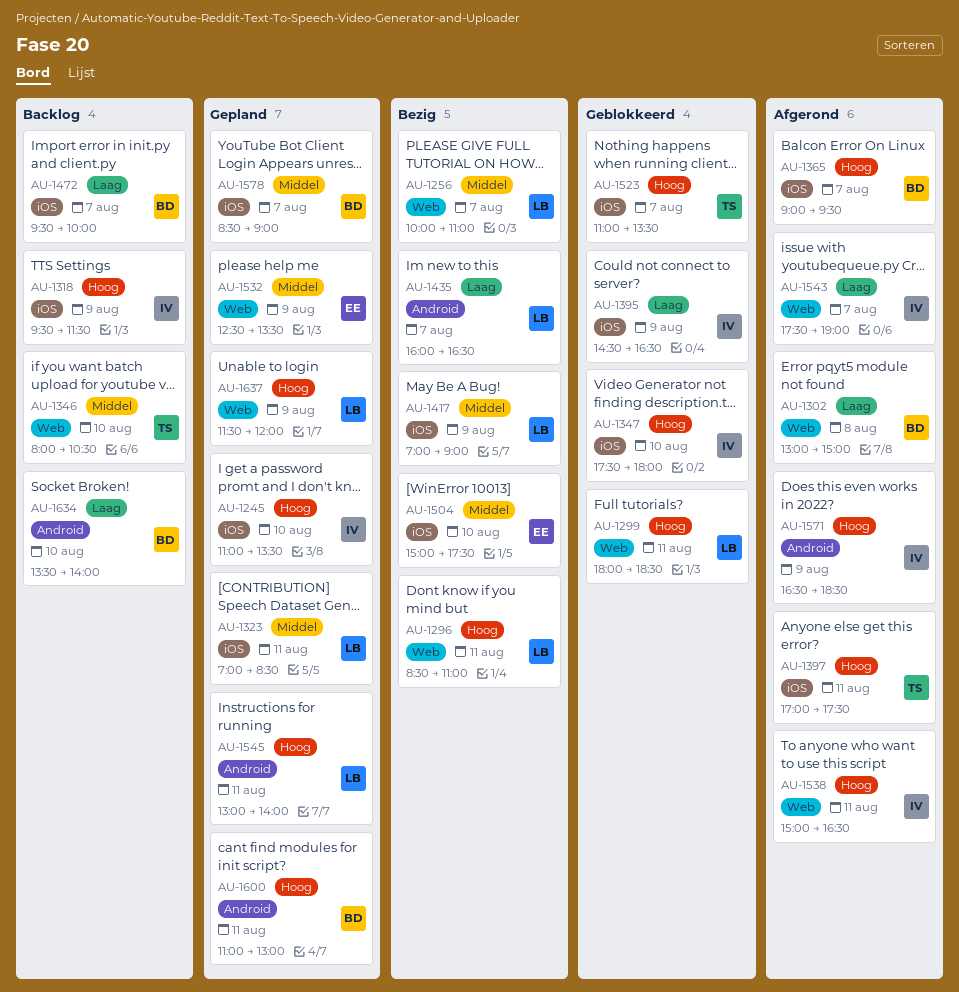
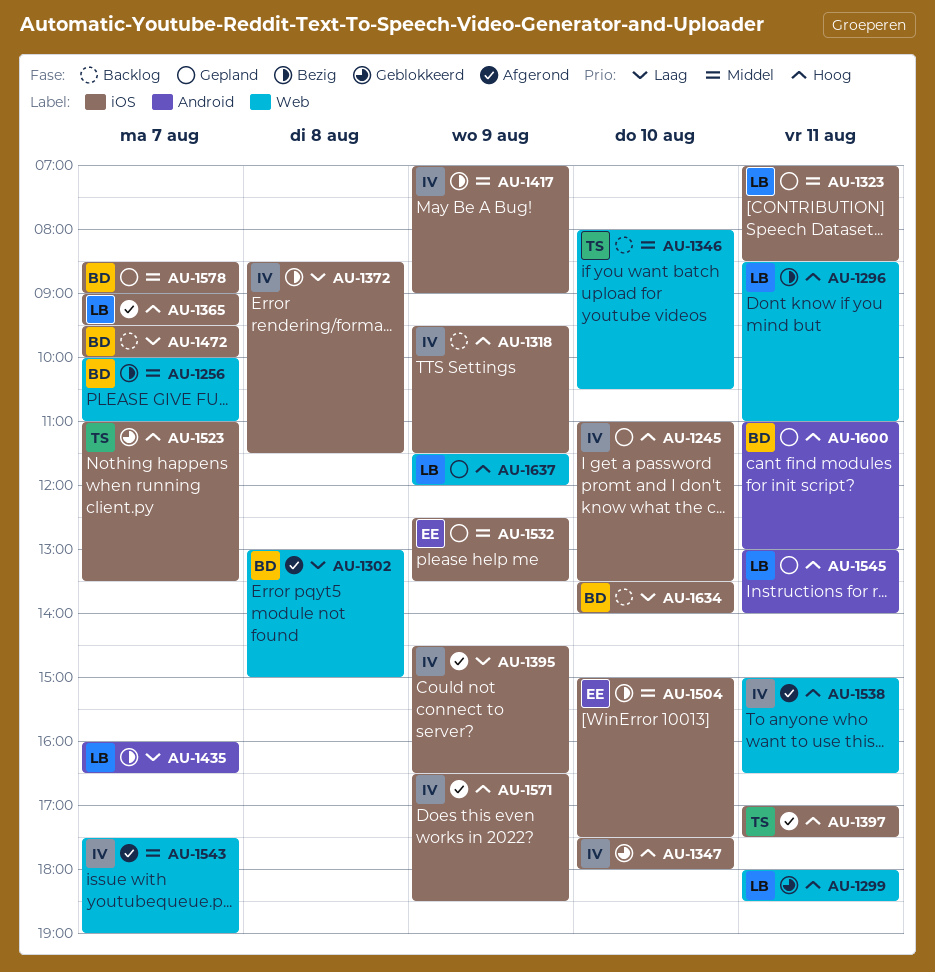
AU-1256, owner: LB -> BD
AU-1365, owner: BD -> LB
AU-1372: none -> present
AU-1395, status: Geblokkeerd -> Afgerond
AU-1417, owner: LB -> IV
AU-1532, label: Web -> iOS
AU-1543, priority: Laag -> Middel
AU-1571, label: Android -> iOS
AU-1634, label: Android -> iOS

